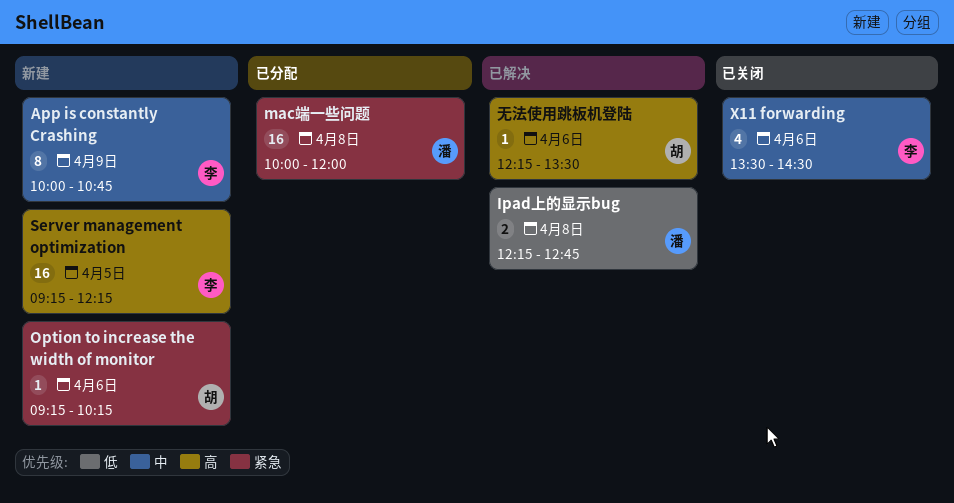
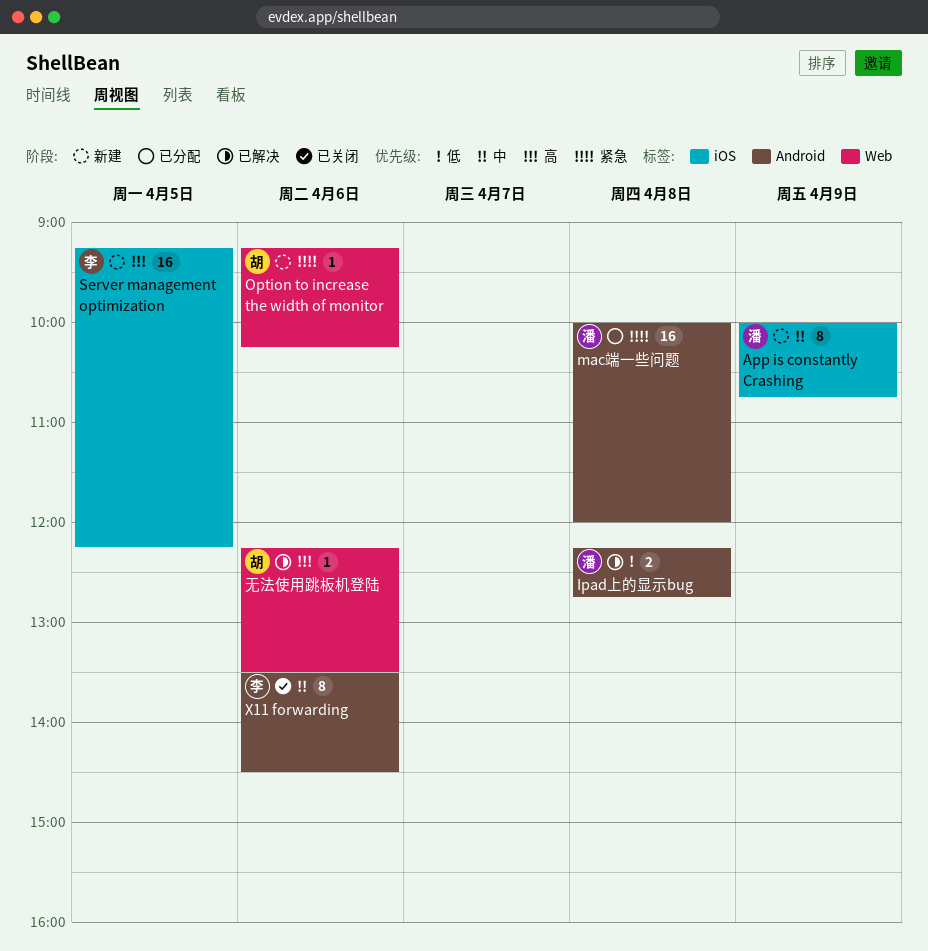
App is constantly Crashing, owner: 李 -> 潘
X11 forwarding, estimate: 4 -> 8

